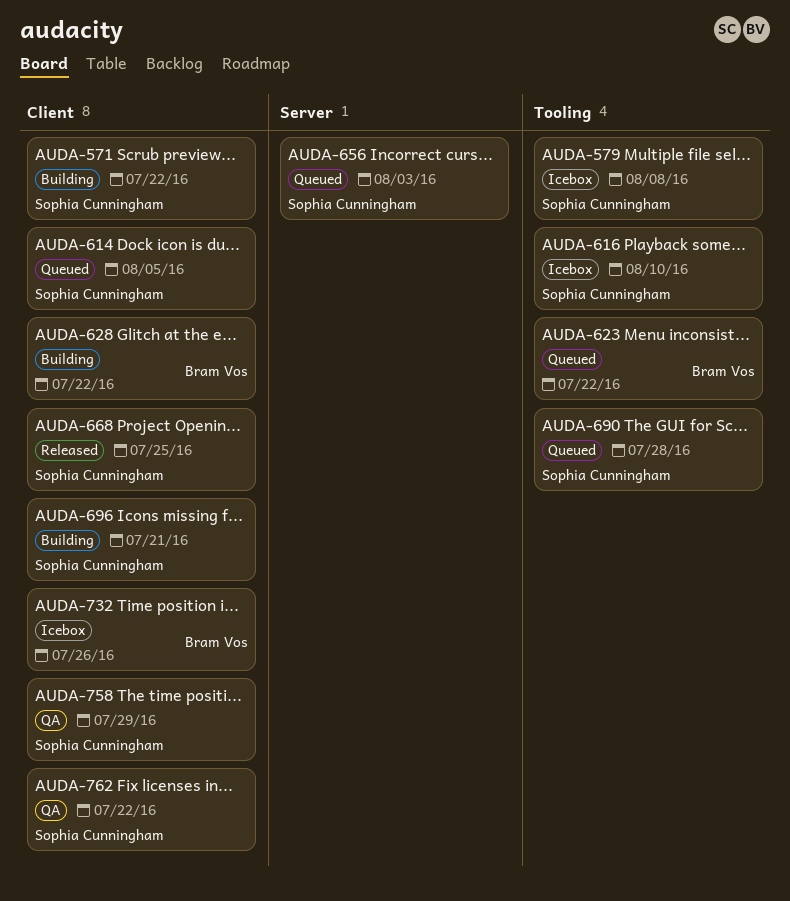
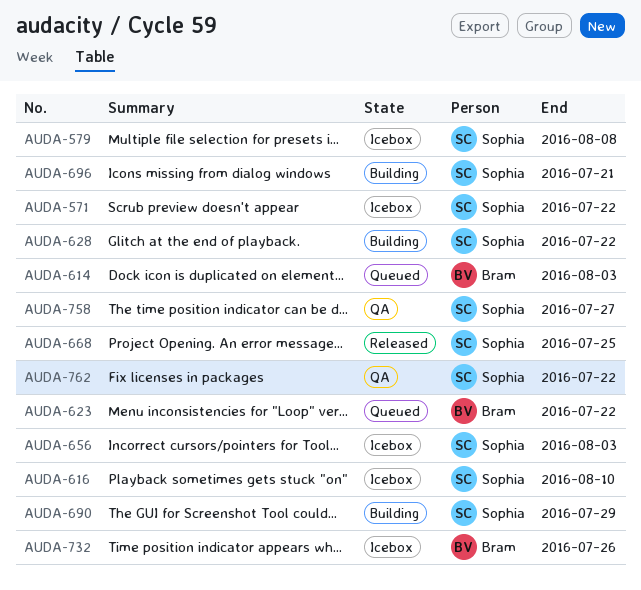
AUDA-571, status: Building -> Icebox
AUDA-614, owner: Sophia Cunningham -> Bram Vos
AUDA-614, due: Aug 5 -> Aug 3
AUDA-628, owner: Bram Vos -> Sophia Cunningham
AUDA-656, status: Queued -> Icebox
AUDA-690, status: Queued -> Building
AUDA-690, due: Jul 28 -> Jul 29
AUDA-758, due: Jul 29 -> Jul 27

